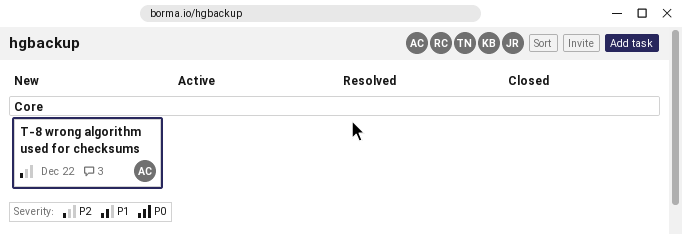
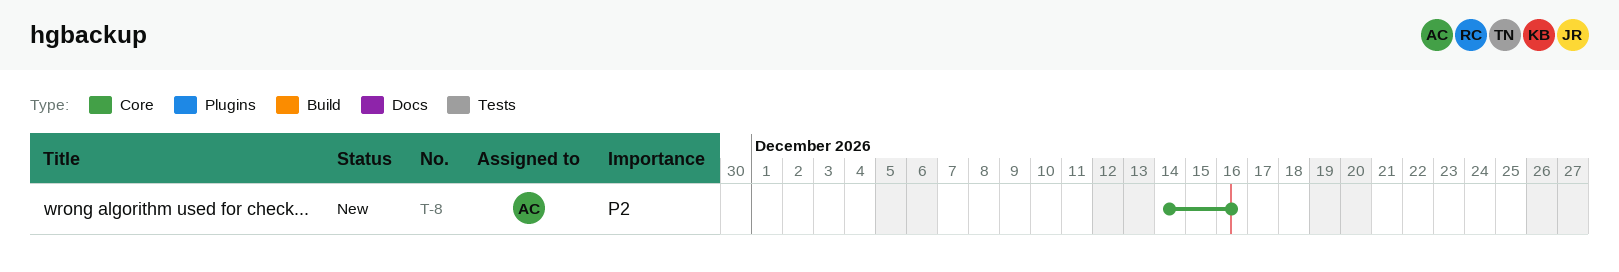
T-8, due: Dec 22 -> Dec 16

